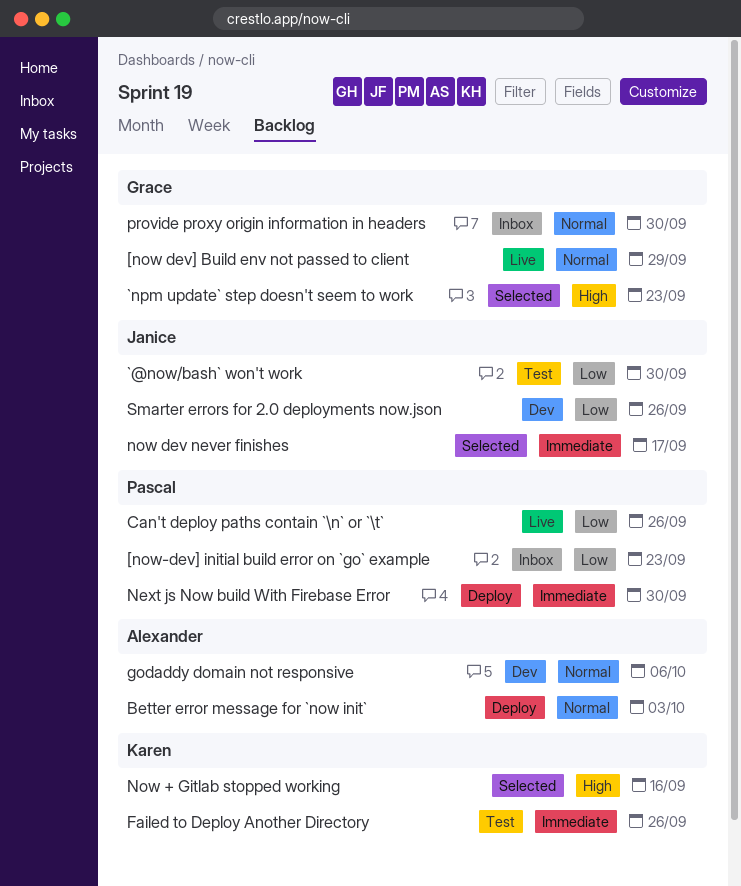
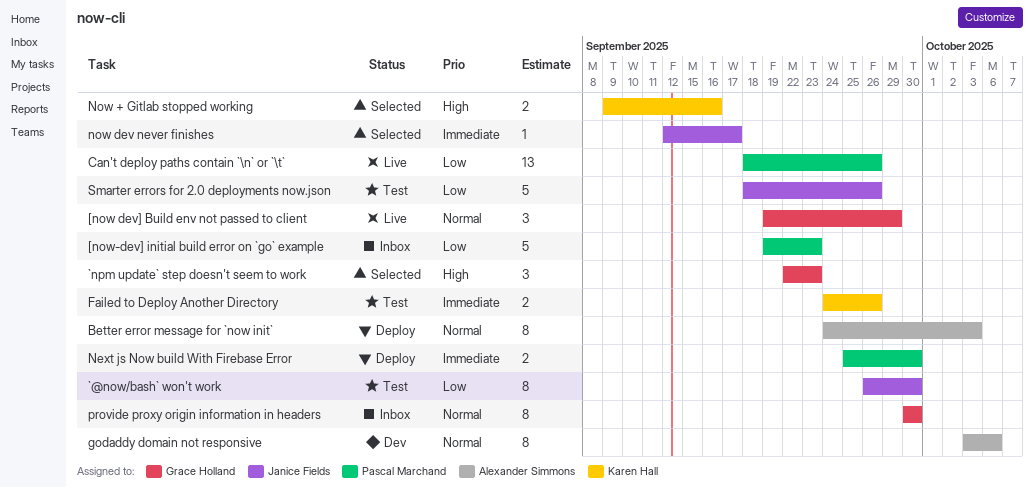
Smarter errors for 2.0 deployments now.json, status: Dev -> Test

